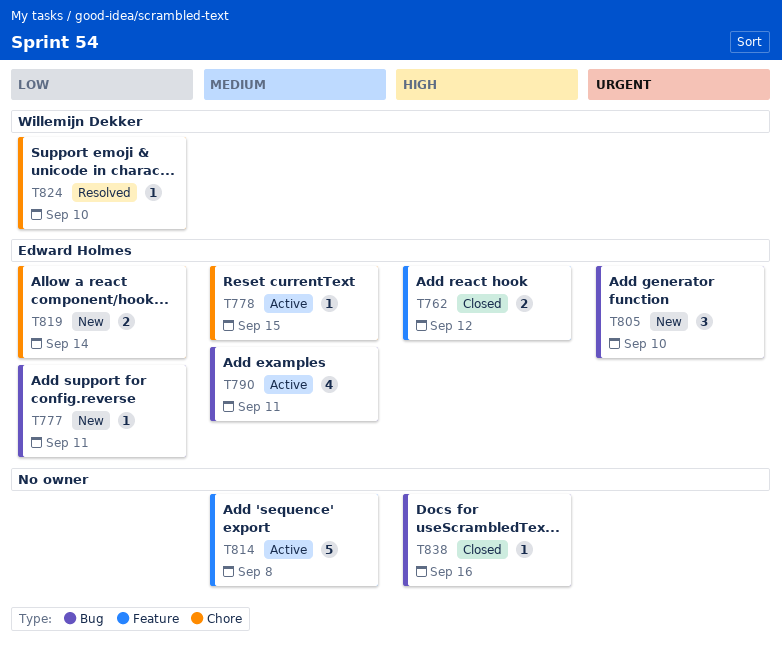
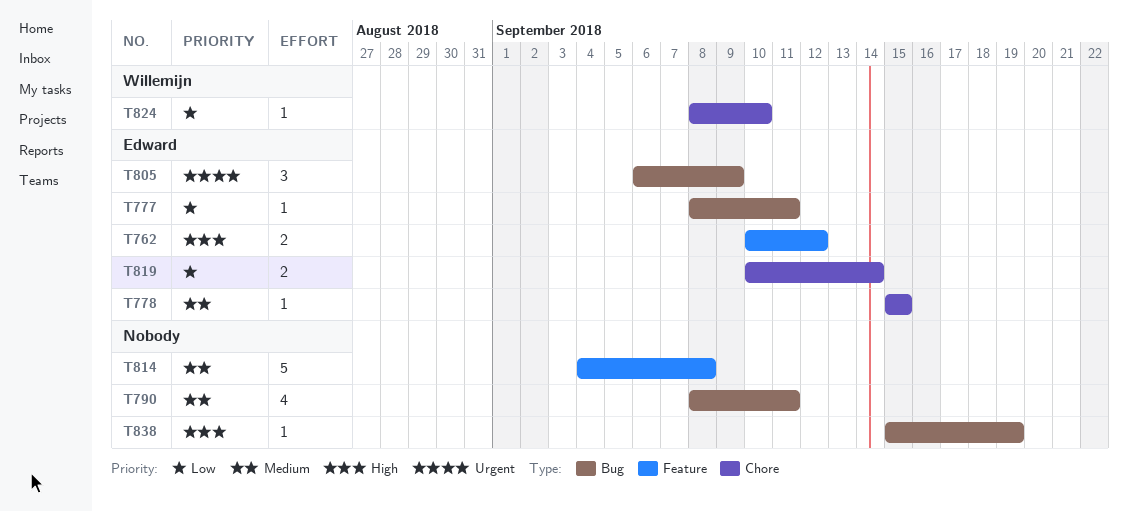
T790, owner: Edward Holmes -> none
T805, due: Sep 10 -> Sep 9
T838, due: Sep 16 -> Sep 19

